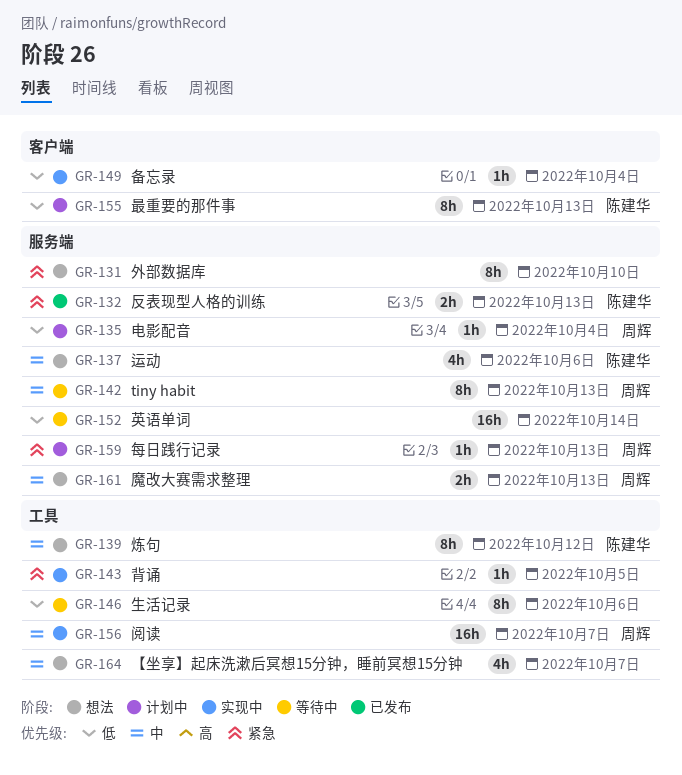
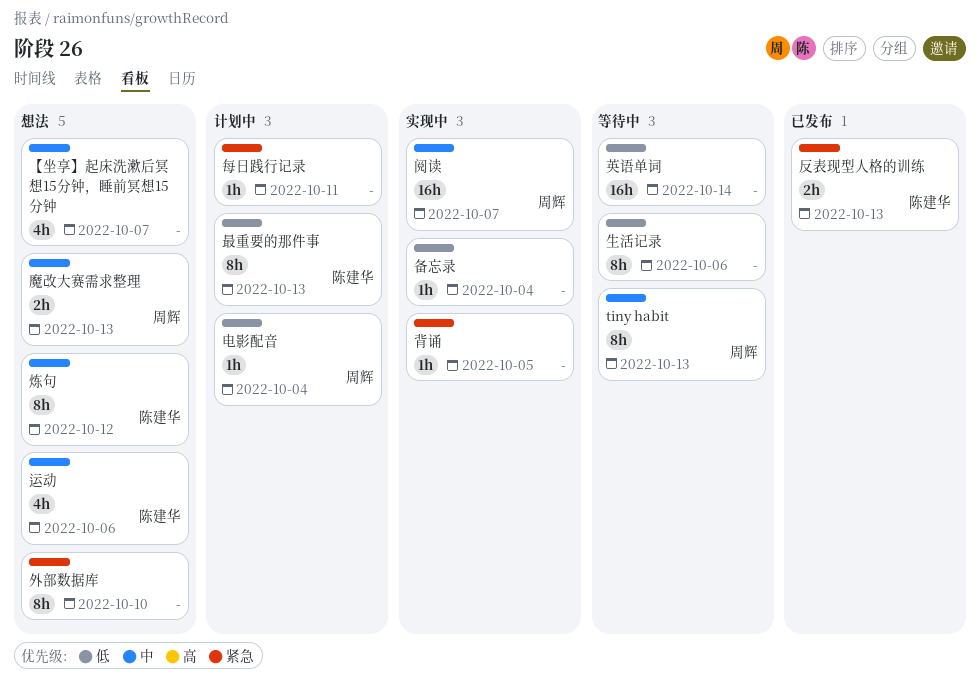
每日践行记录, owner: 周辉 -> none
每日践行记录, due: Oct 13 -> Oct 11

